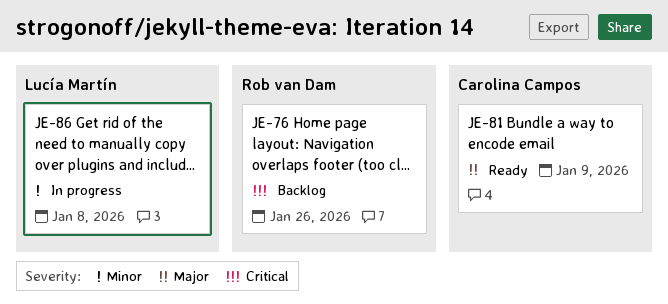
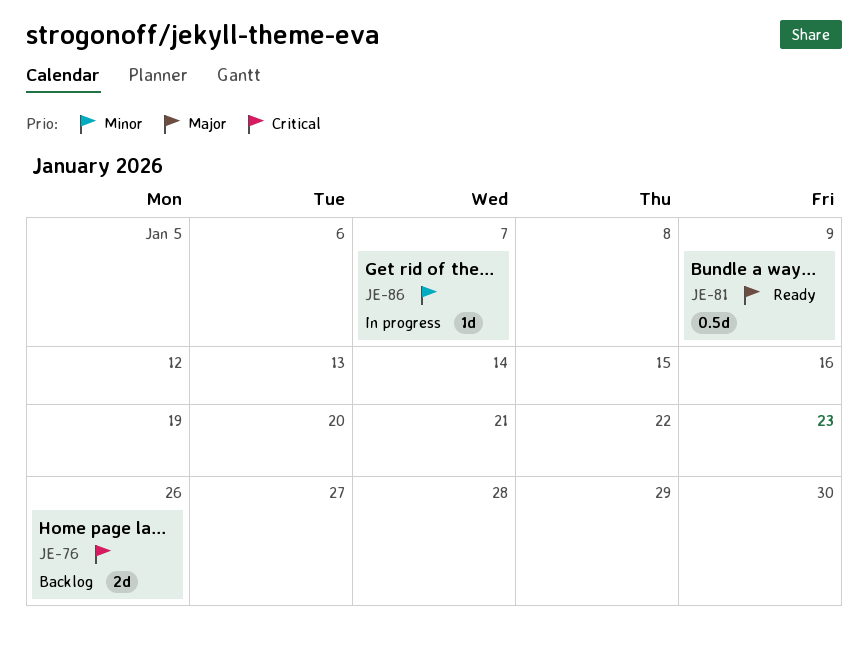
JE-86, due: Jan 8 -> Jan 7

